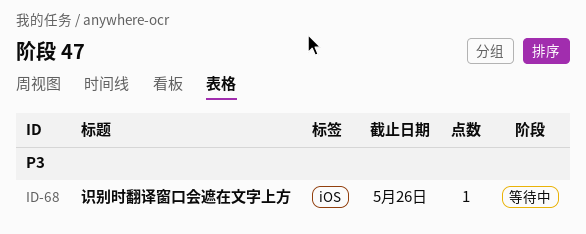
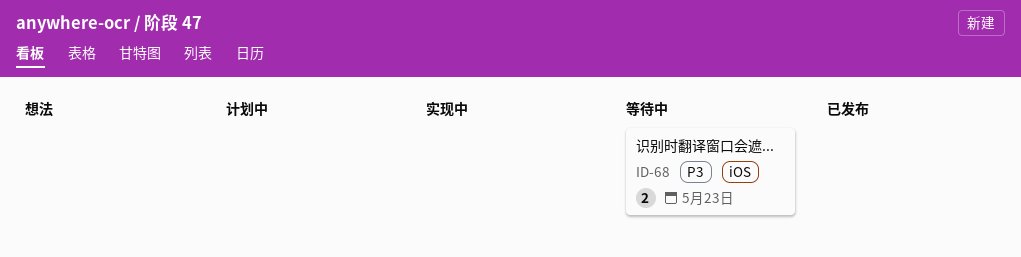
ID-68, estimate: 1 -> 2
ID-68, due: May 26 -> May 23

